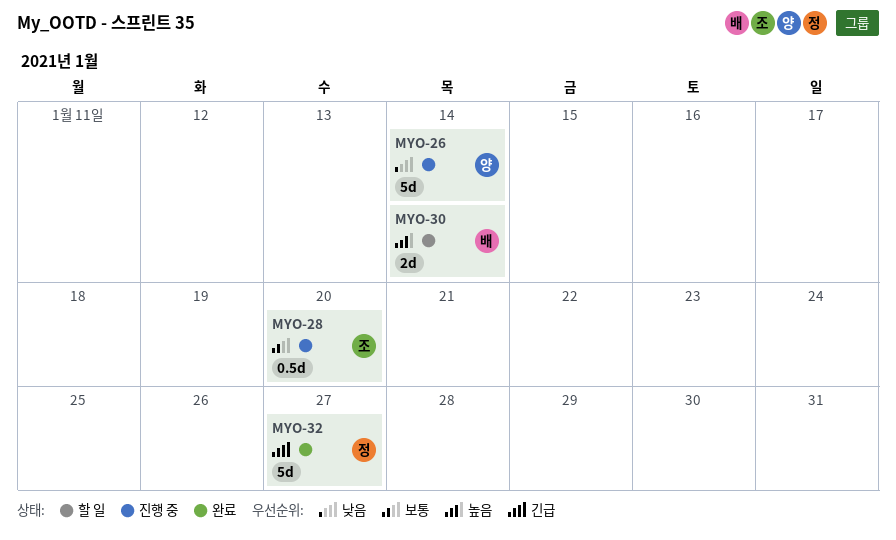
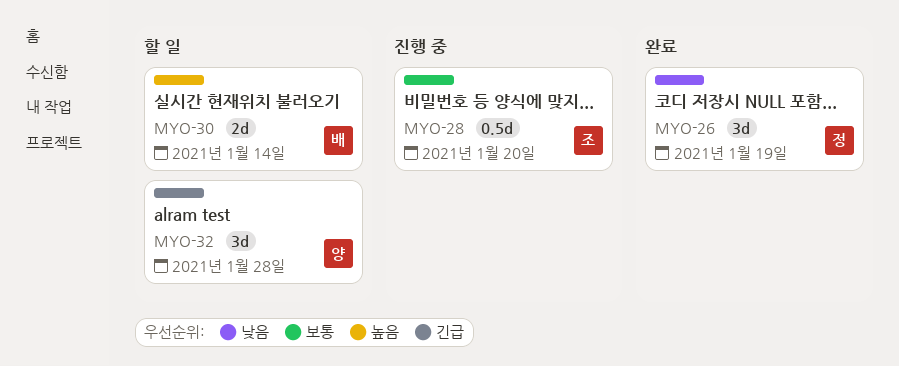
MYO-26, status: 진행 중 -> 완료
MYO-26, owner: 양 -> 정
MYO-26, estimate: 5d -> 3d
MYO-26, due: Jan 14 -> Jan 19
MYO-32, status: 완료 -> 할 일
MYO-32, owner: 정 -> 양
MYO-32, estimate: 5d -> 3d
MYO-32, due: Jan 27 -> Jan 28

